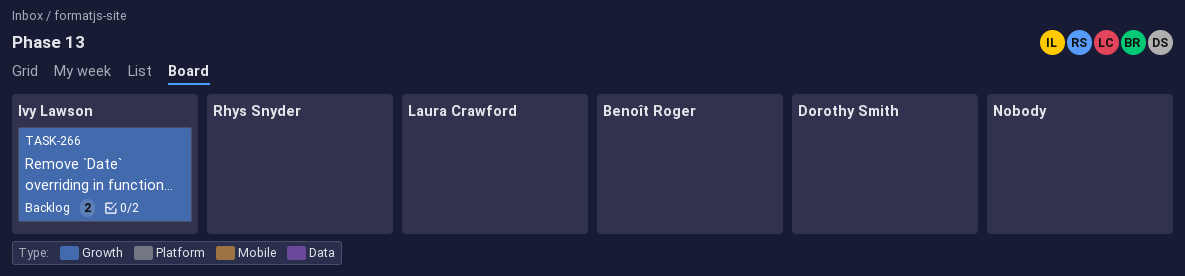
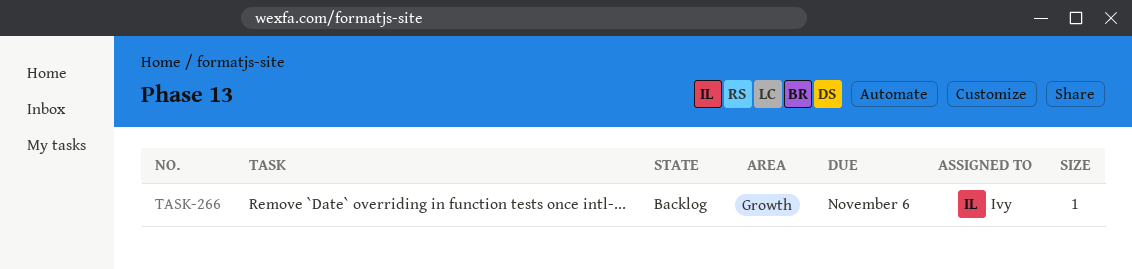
TASK-266, estimate: 2 -> 1

